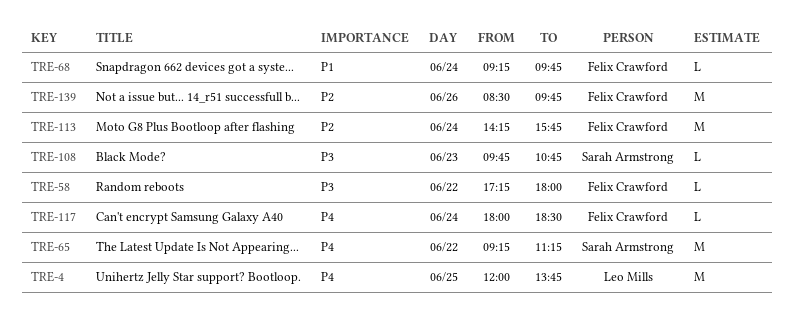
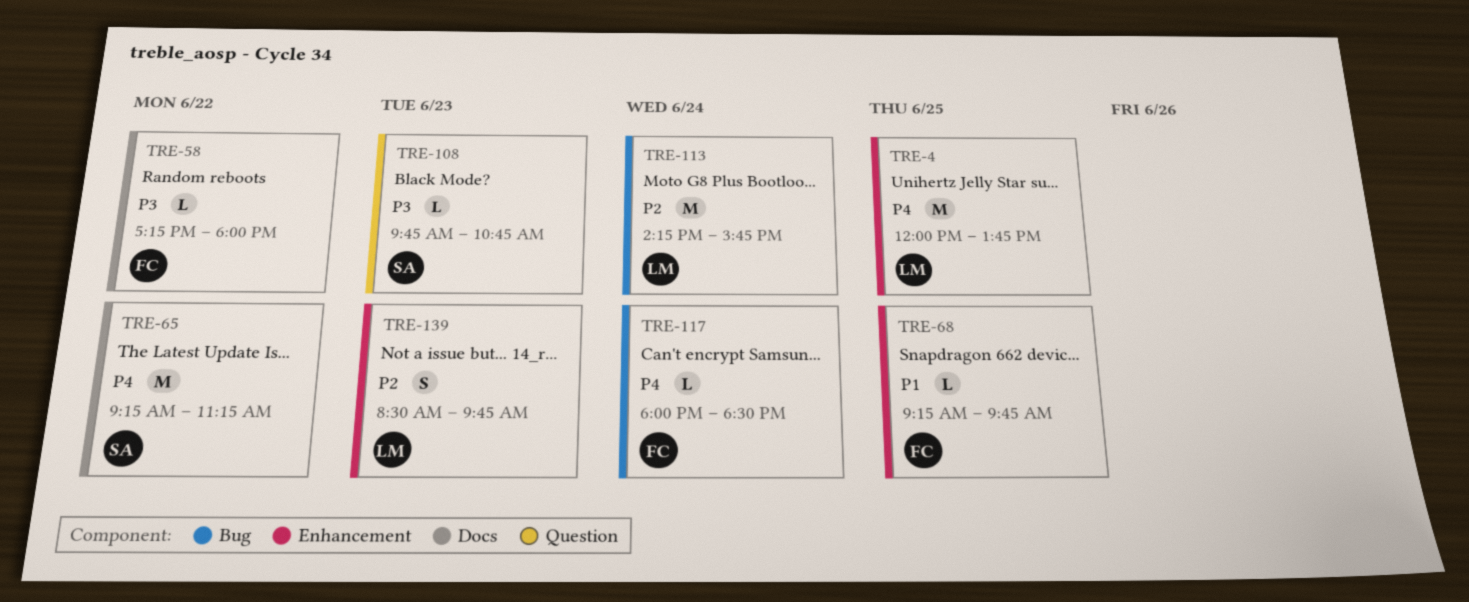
TRE-68, day: Jun 24 -> Jun 25
TRE-113, owner: Felix Crawford -> Leo Mills
TRE-139, owner: Felix Crawford -> Leo Mills
TRE-139, estimate: M -> S
TRE-139, day: Jun 26 -> Jun 23

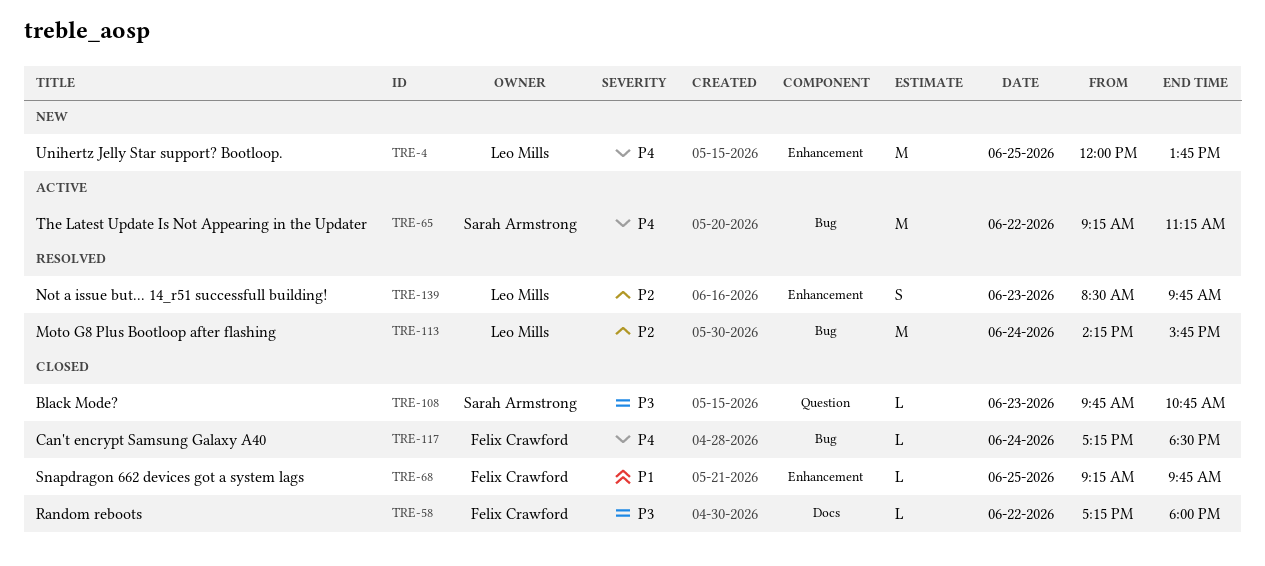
TRE-65, label: Docs -> Bug
TRE-117, begins: 18:00 -> 17:15

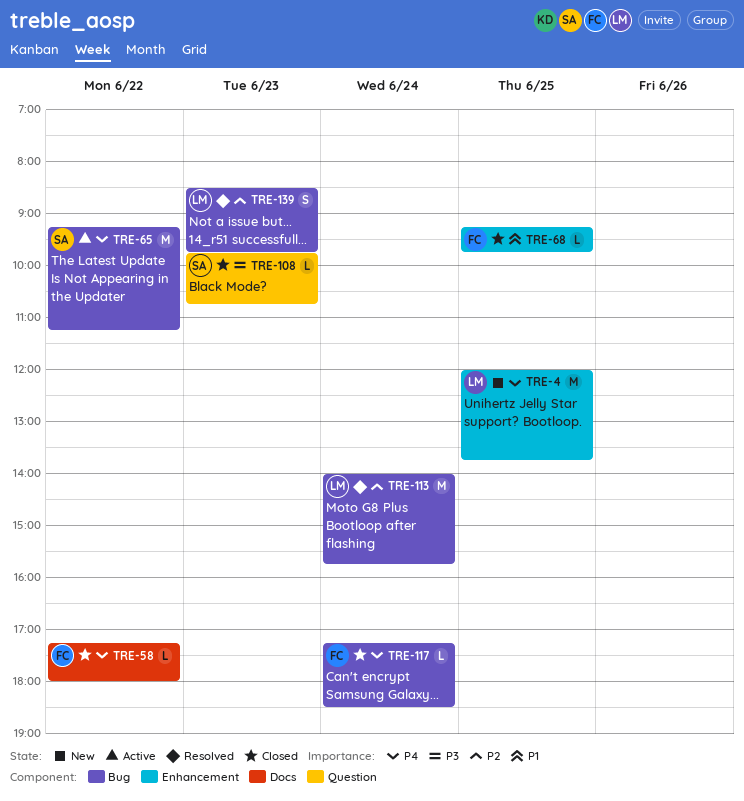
TRE-58, priority: P3 -> P4
TRE-113, begins: 14:15 -> 14:00
TRE-139, label: Enhancement -> Bug

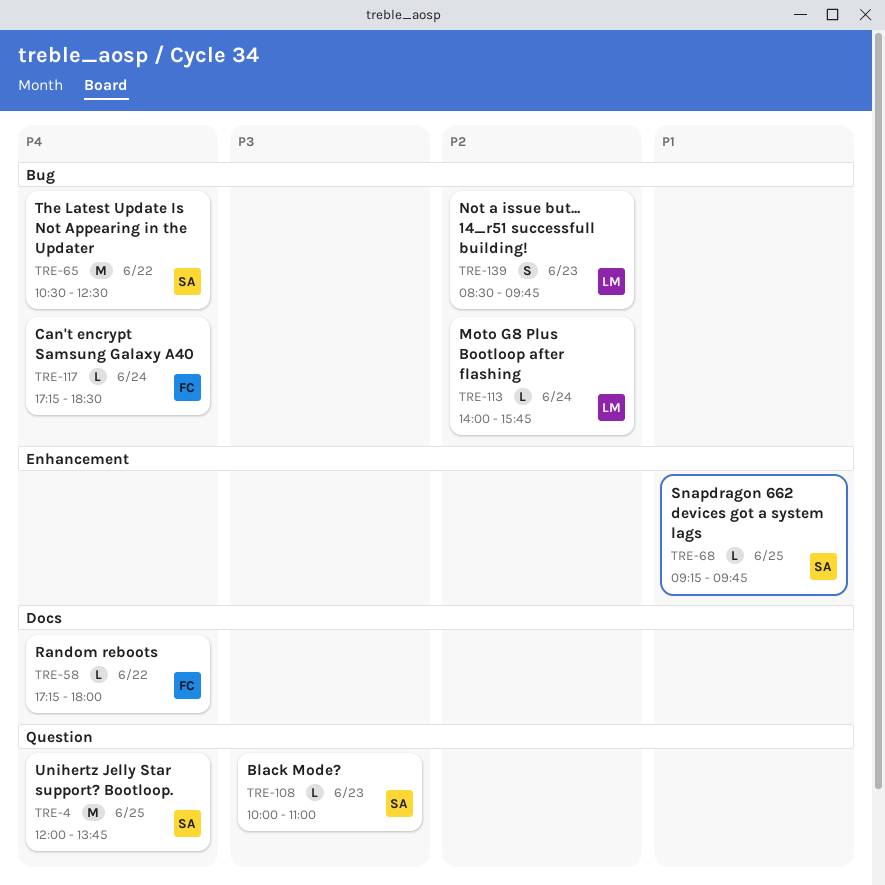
TRE-4, owner: LM -> SA
TRE-4, label: Enhancement -> Question
TRE-65, begins: 09:15 -> 10:30
TRE-65, ends: 11:15 -> 12:30
TRE-68, owner: FC -> SA
TRE-108, begins: 09:45 -> 10:00
TRE-108, ends: 10:45 -> 11:00
TRE-113, estimate: M -> L

